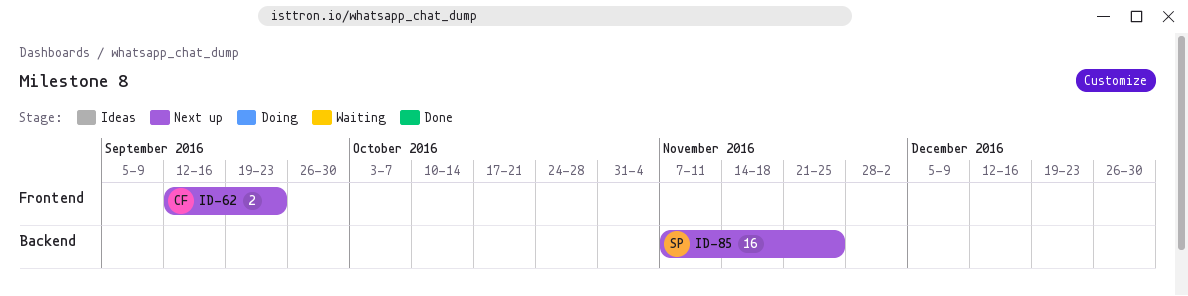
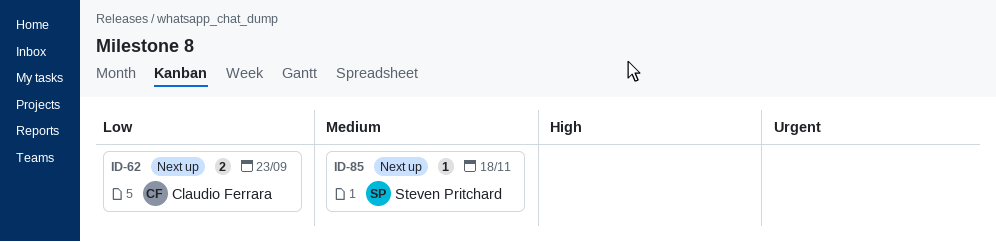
ID-85, estimate: 16 -> 1
ID-85, due: Nov 25 -> Nov 18

